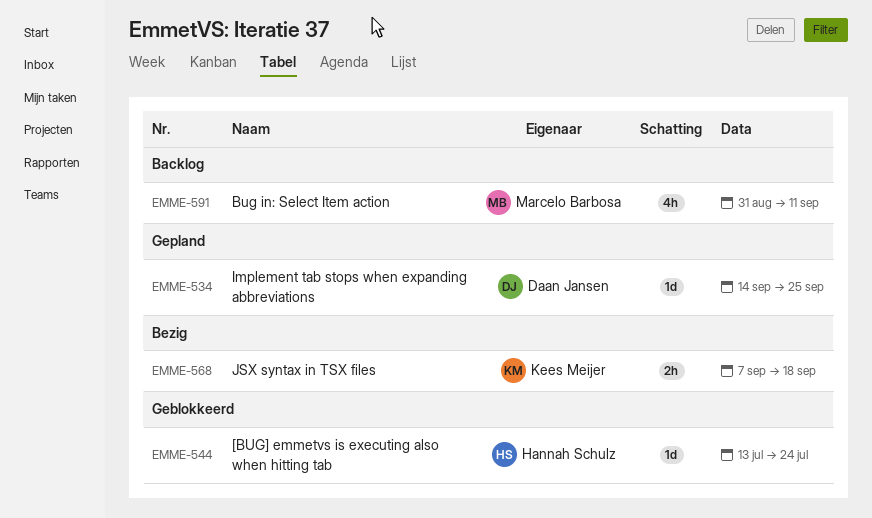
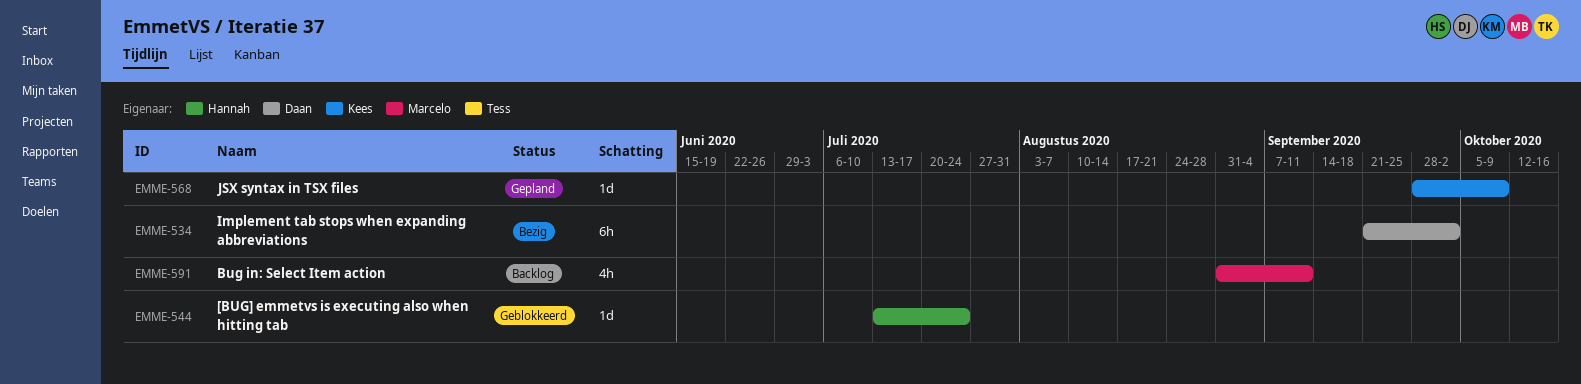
EMME-534, status: Gepland -> Bezig
EMME-534, estimate: 1d -> 6h
EMME-534, start: Sep 14 -> Sep 21
EMME-534, due: Sep 25 -> Oct 2
EMME-568, status: Bezig -> Gepland
EMME-568, estimate: 2h -> 1d
EMME-568, start: Sep 7 -> Sep 28
EMME-568, due: Sep 18 -> Oct 9

